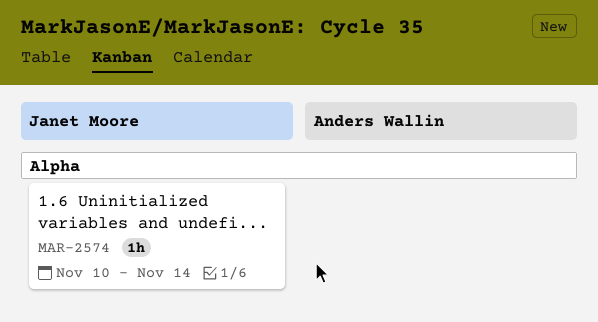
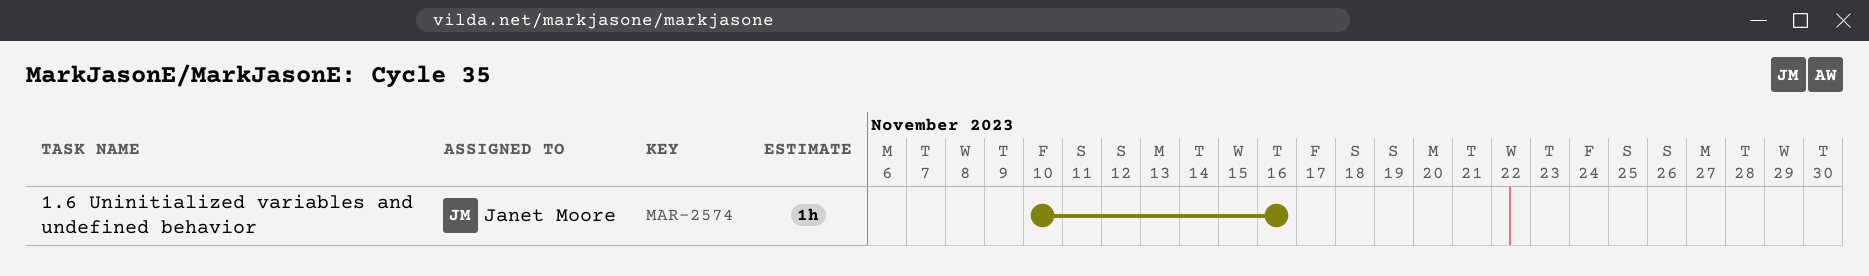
MAR-2574, due: Nov 14 -> Nov 16

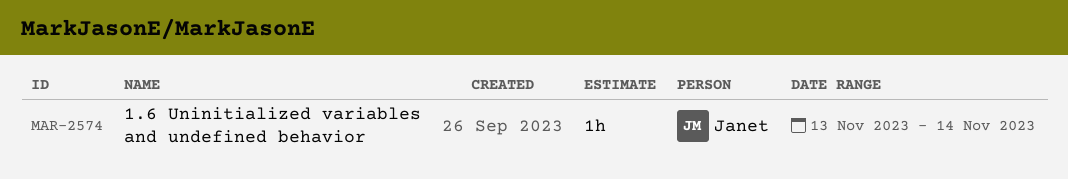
MAR-2574, start: Nov 10 -> Nov 13
MAR-2574, due: Nov 16 -> Nov 14

